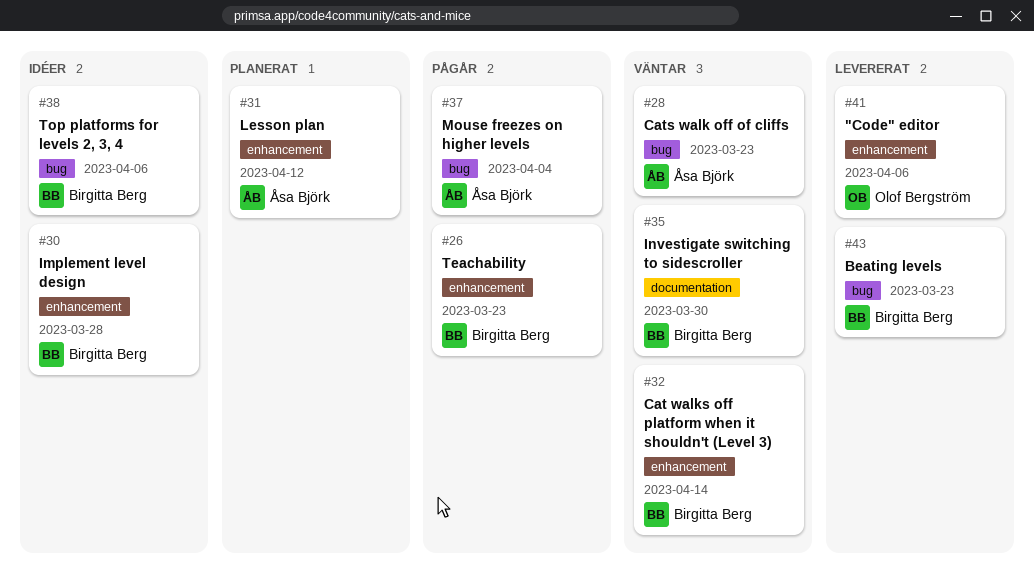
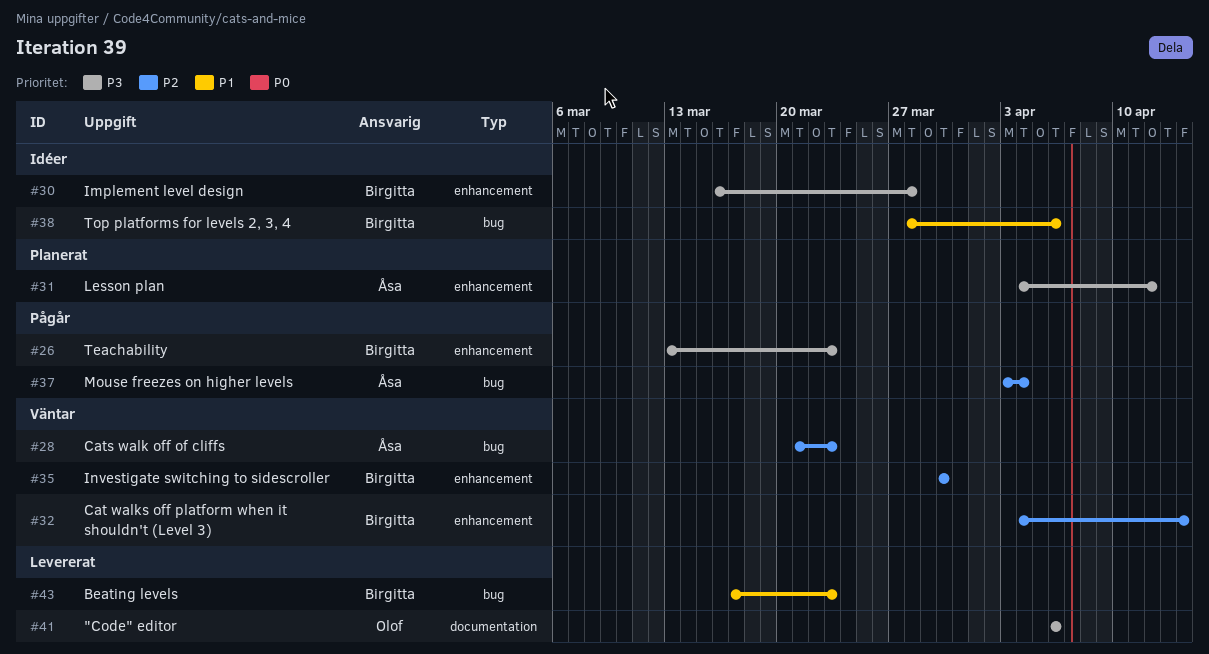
#35, label: documentation -> enhancement
#41, label: enhancement -> documentation

